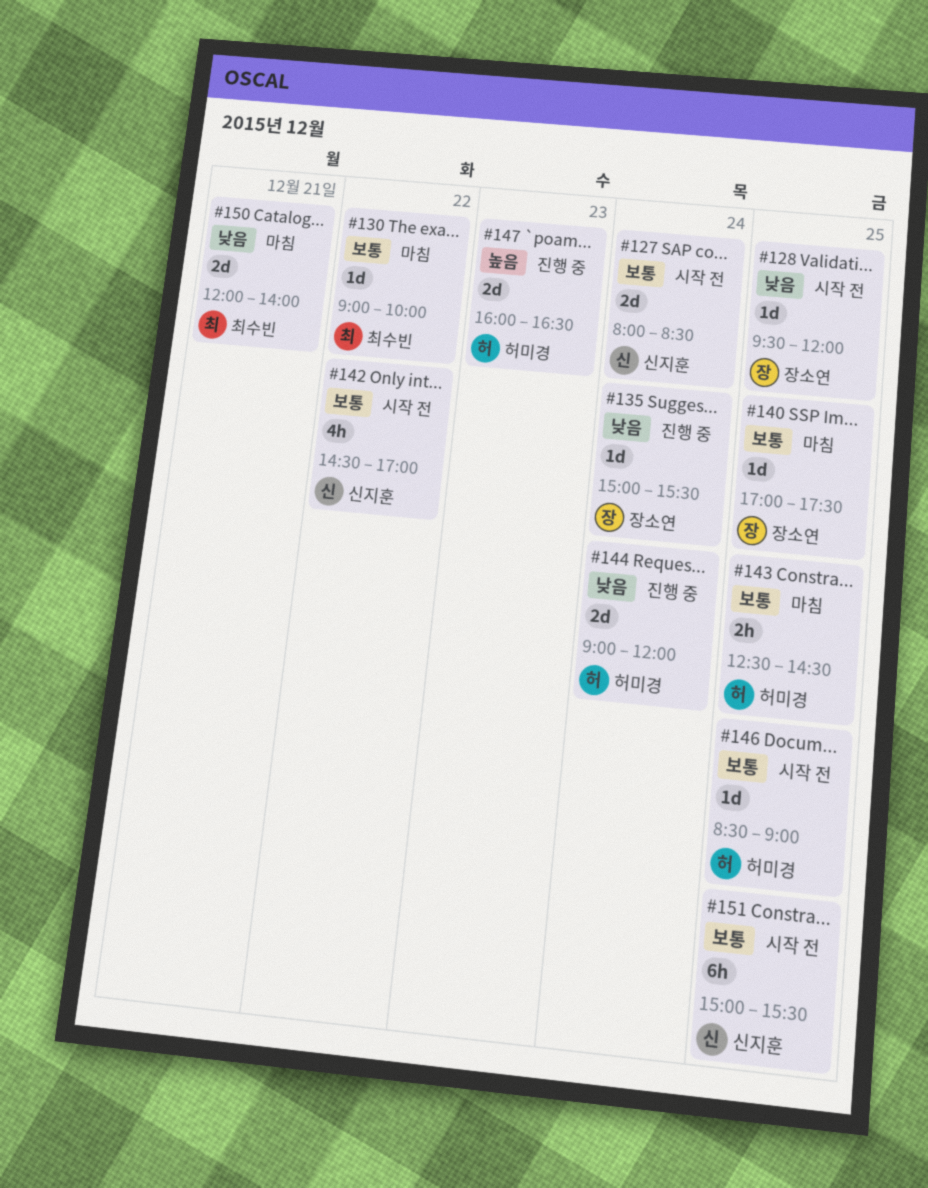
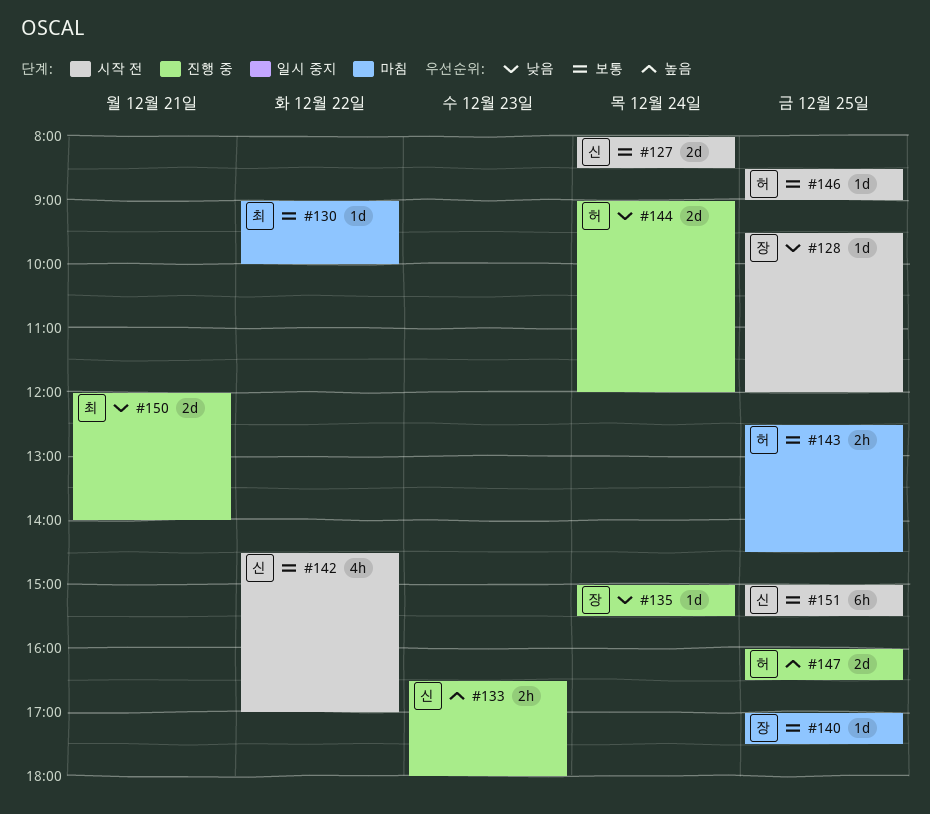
#133: none -> present
#147, day: Dec 23 -> Dec 25
#150, status: 마침 -> 진행 중

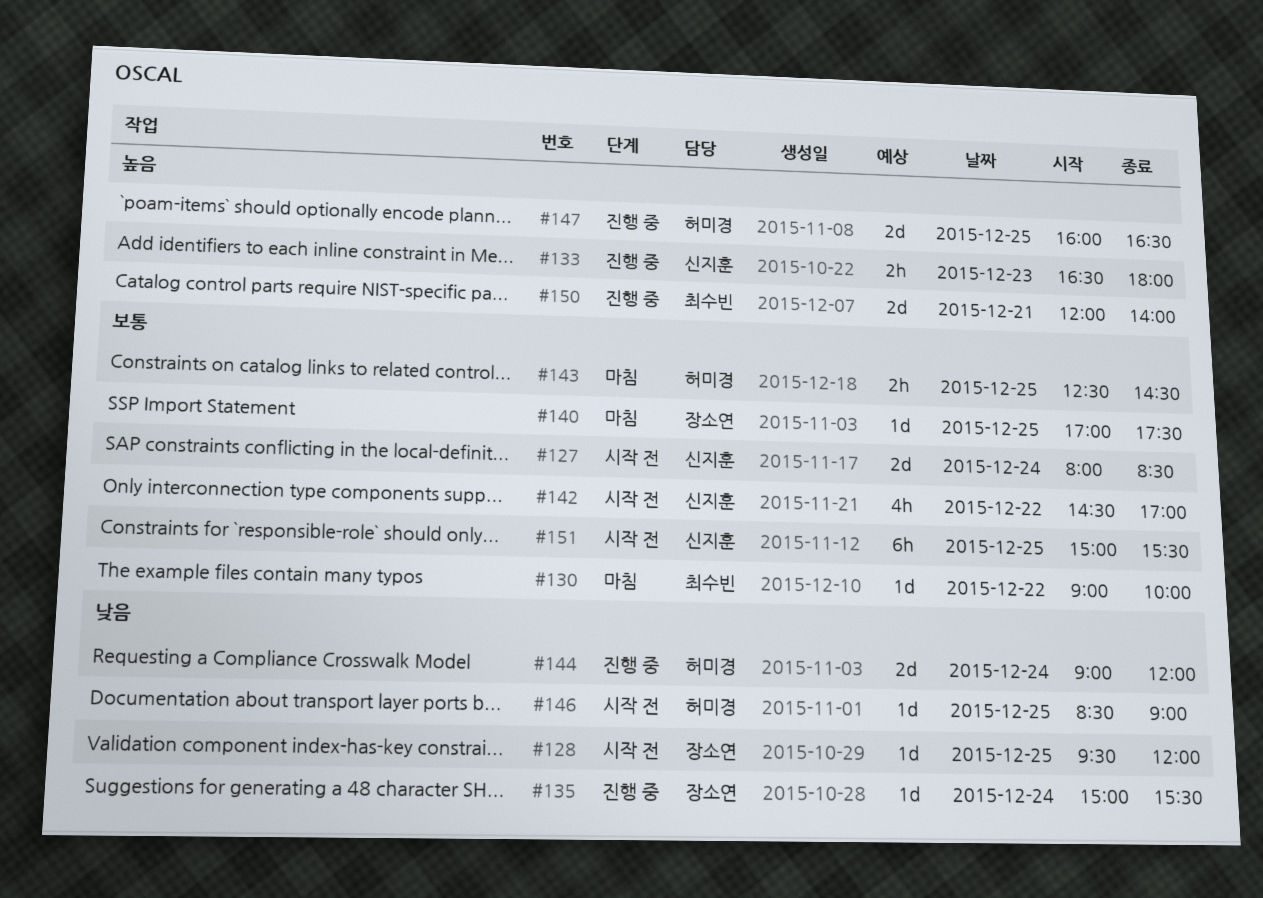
#146, priority: 보통 -> 낮음
#150, priority: 낮음 -> 높음

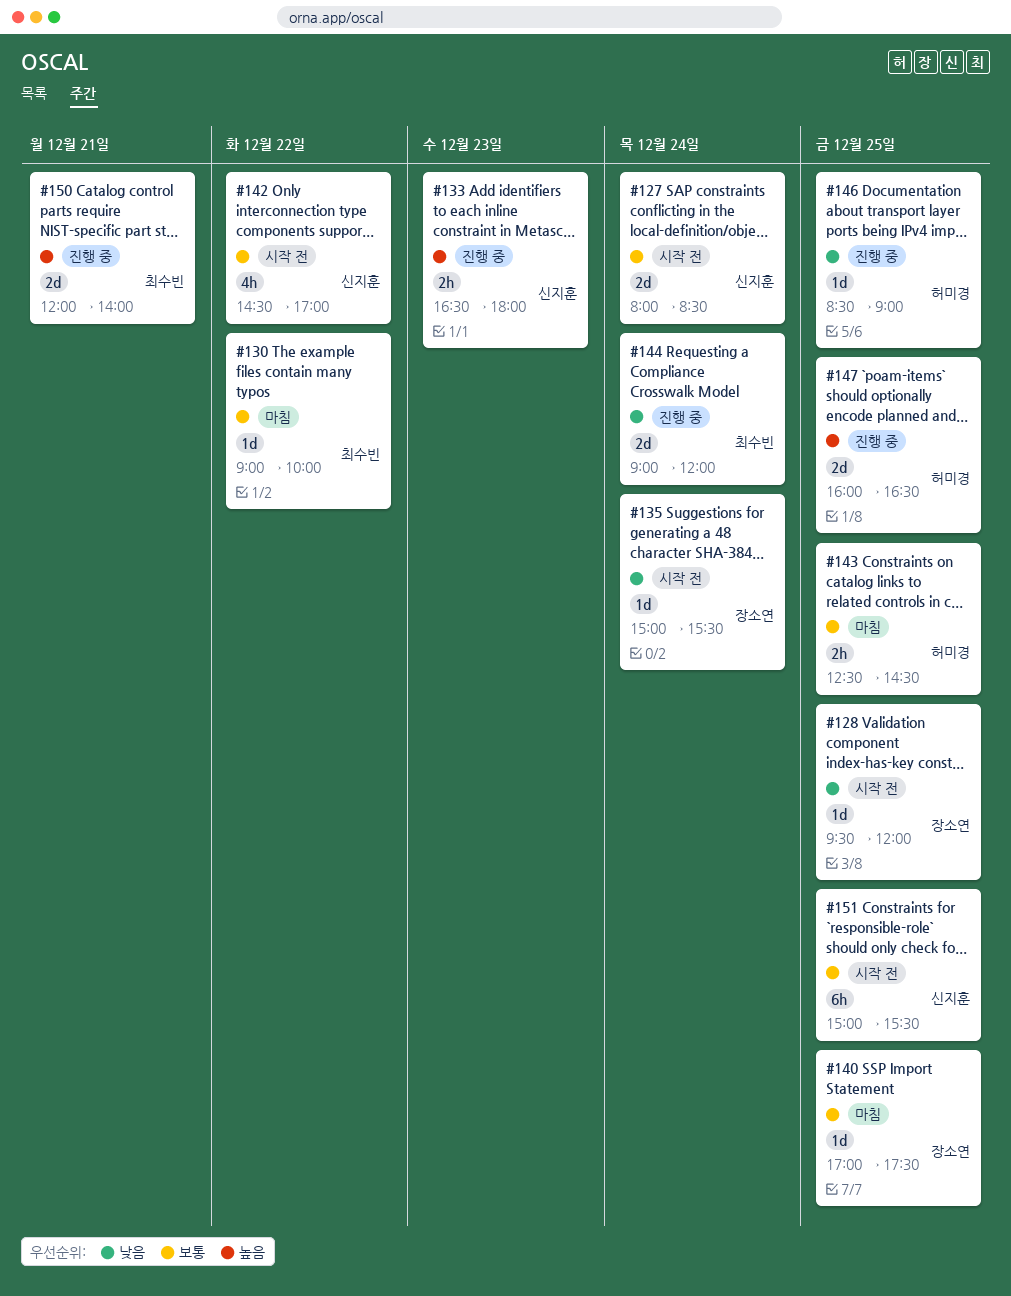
#135, status: 진행 중 -> 시작 전
#144, owner: 허미경 -> 최수빈
#146, status: 시작 전 -> 진행 중

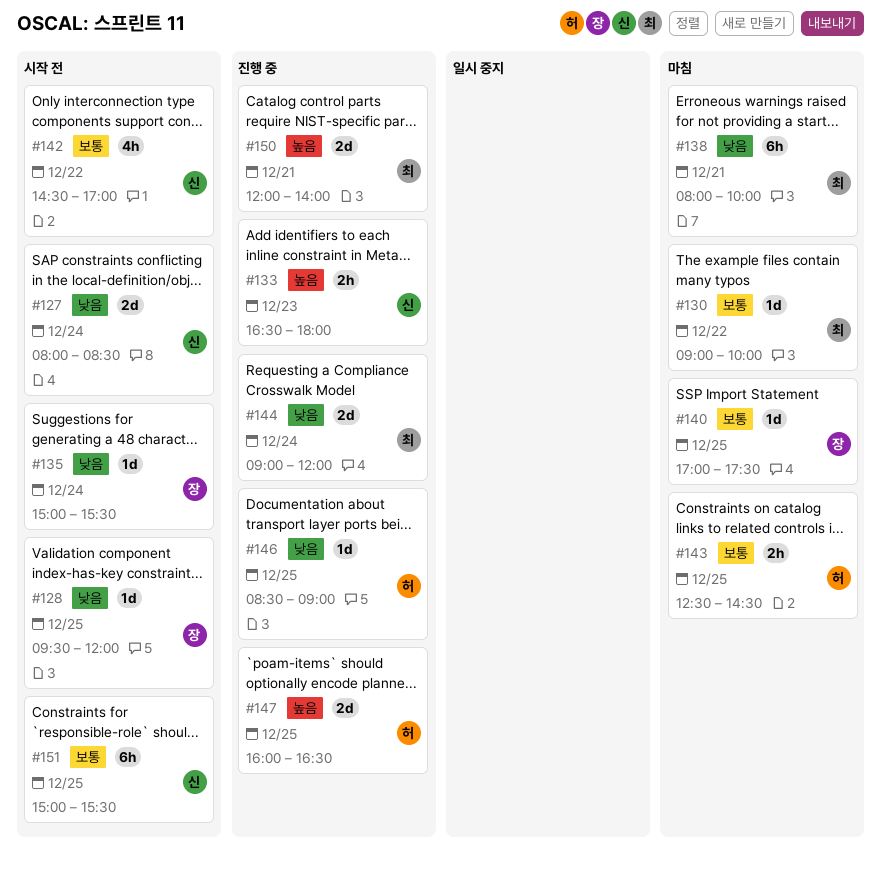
#127, priority: 보통 -> 낮음
#138: none -> present

